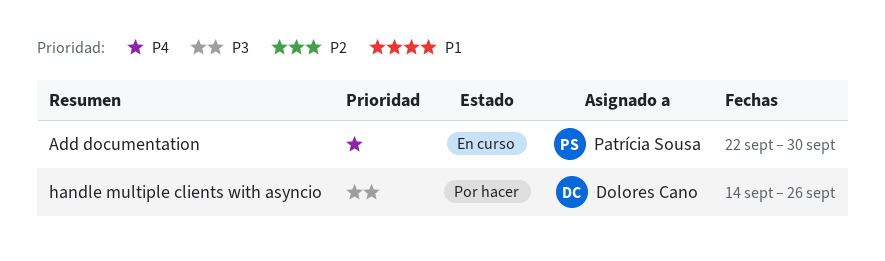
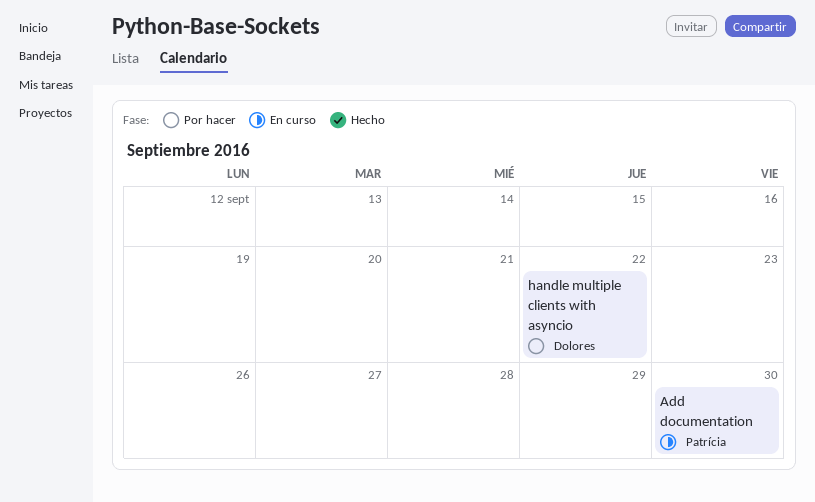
handle multiple clients with asyncio, due: Sep 26 -> Sep 22

